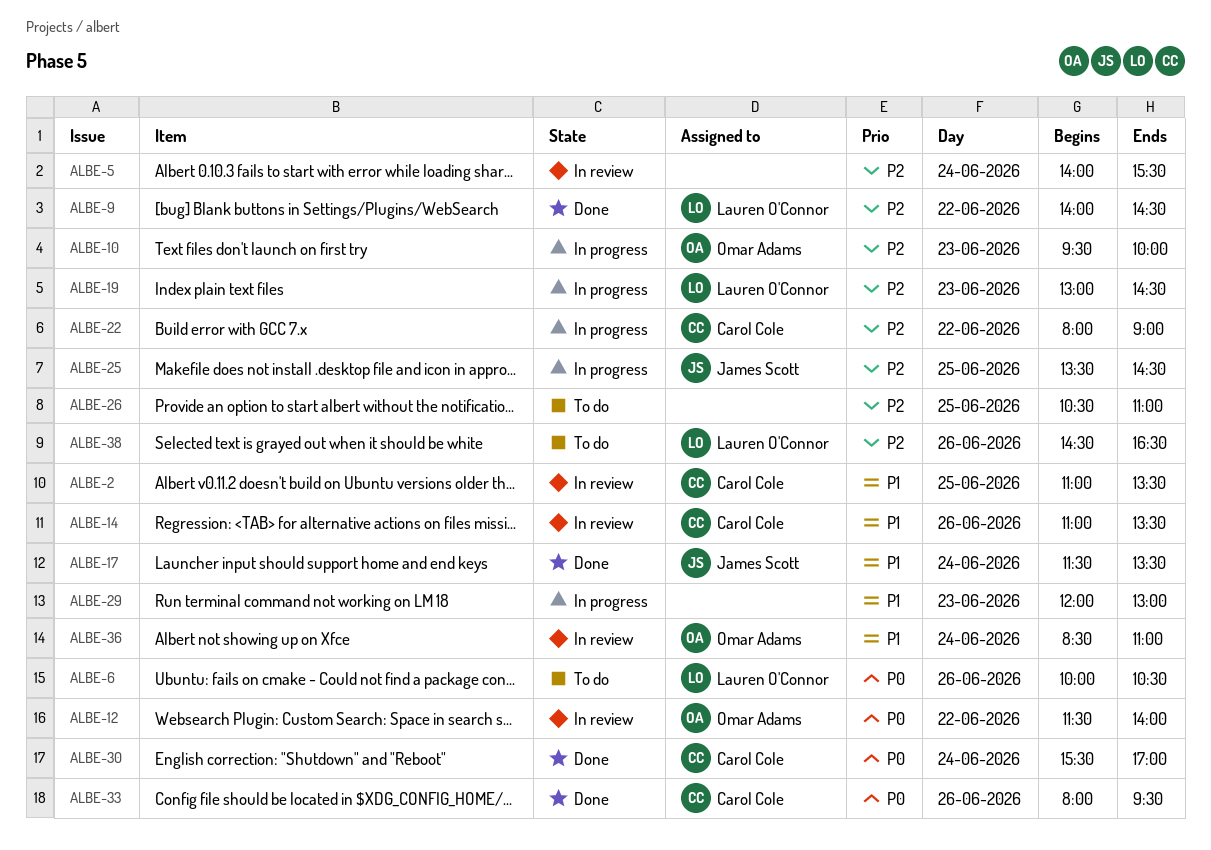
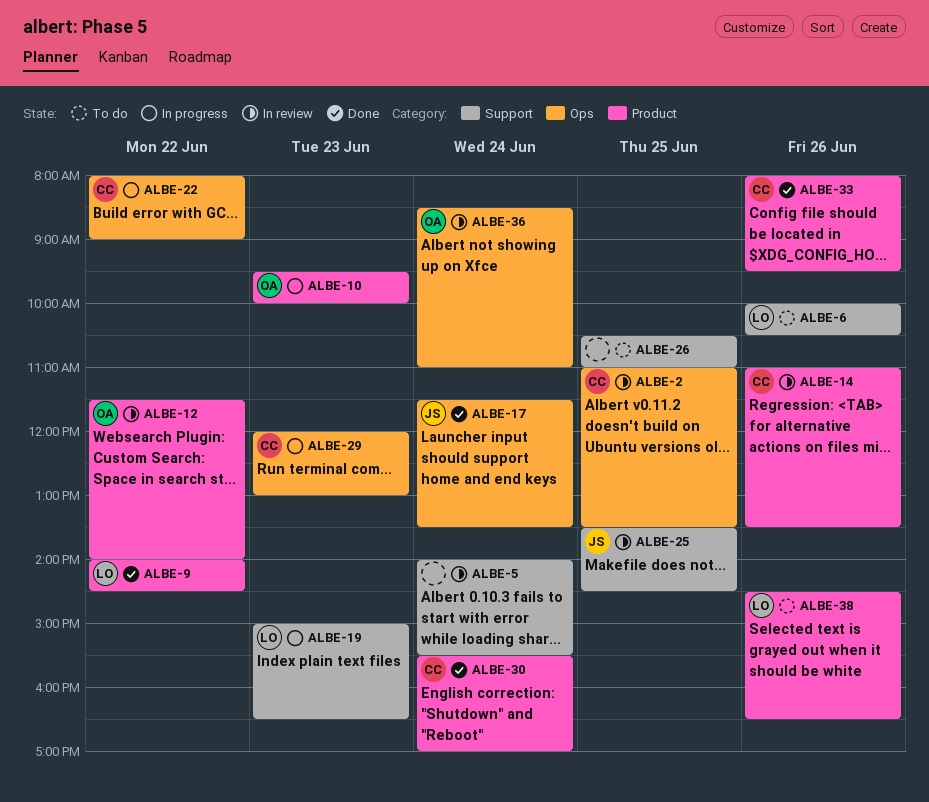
ALBE-19, begins: 13:00 -> 15:00
ALBE-19, ends: 14:30 -> 16:30
ALBE-25, status: In progress -> In review
ALBE-29, owner: none -> Carol Cole

